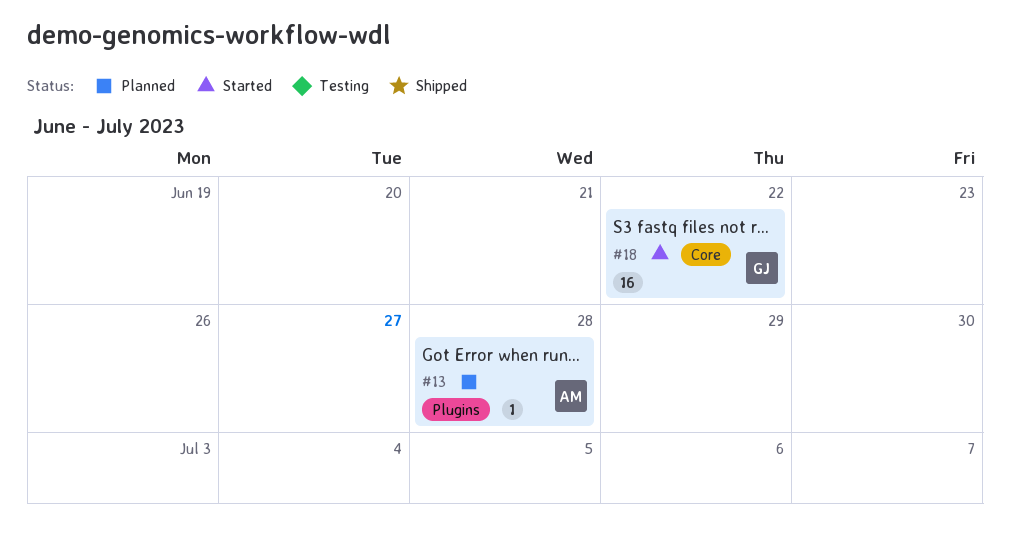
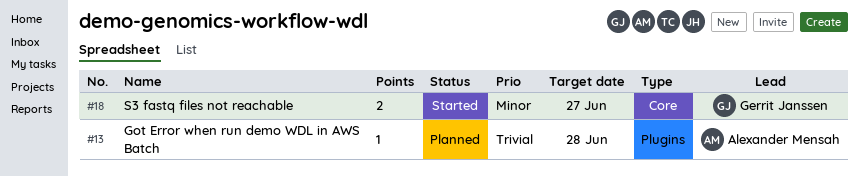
#18, estimate: 16 -> 2
#18, due: Jun 22 -> Jun 27

